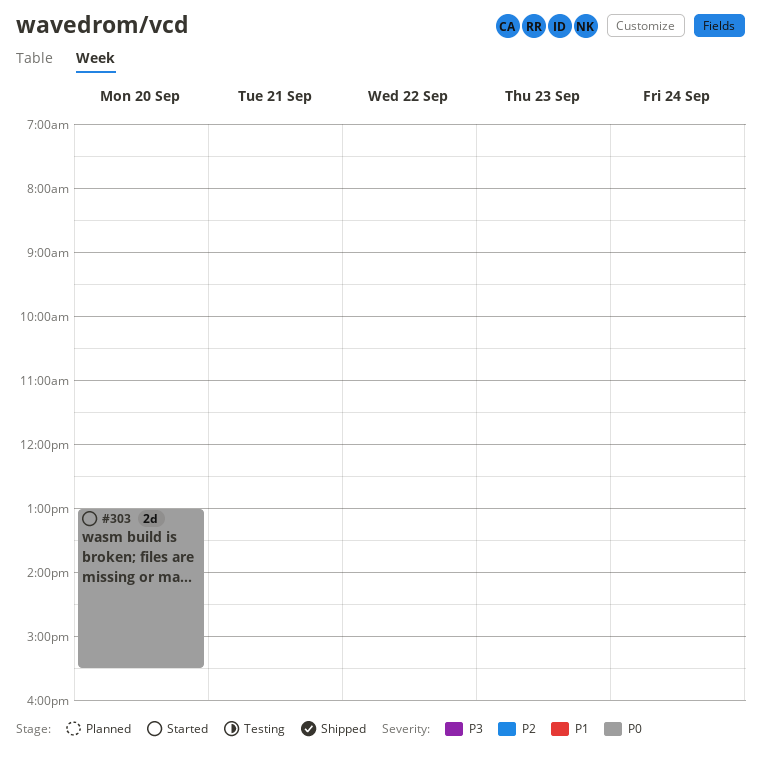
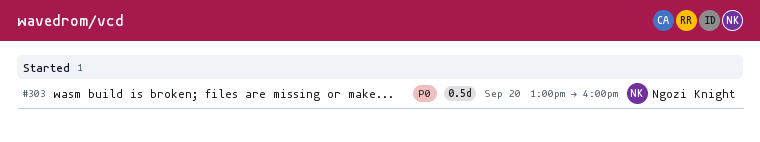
#303, estimate: 2d -> 0.5d
#303, ends: 15:30 -> 16:00

